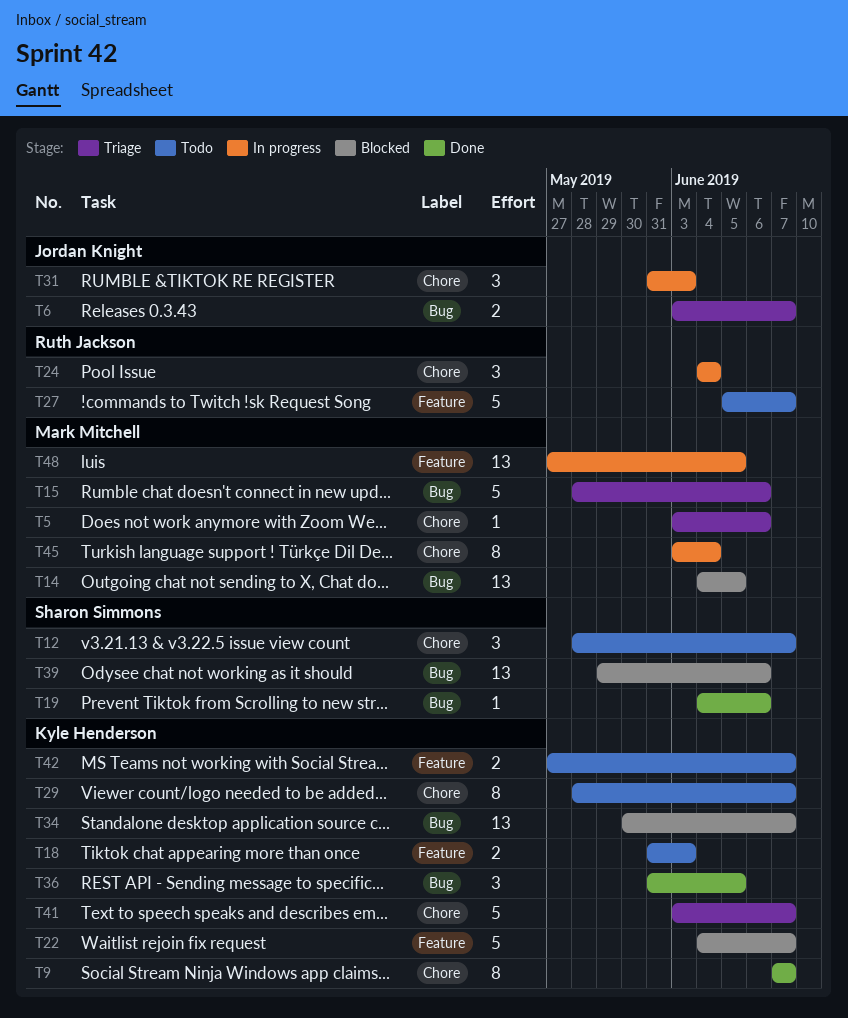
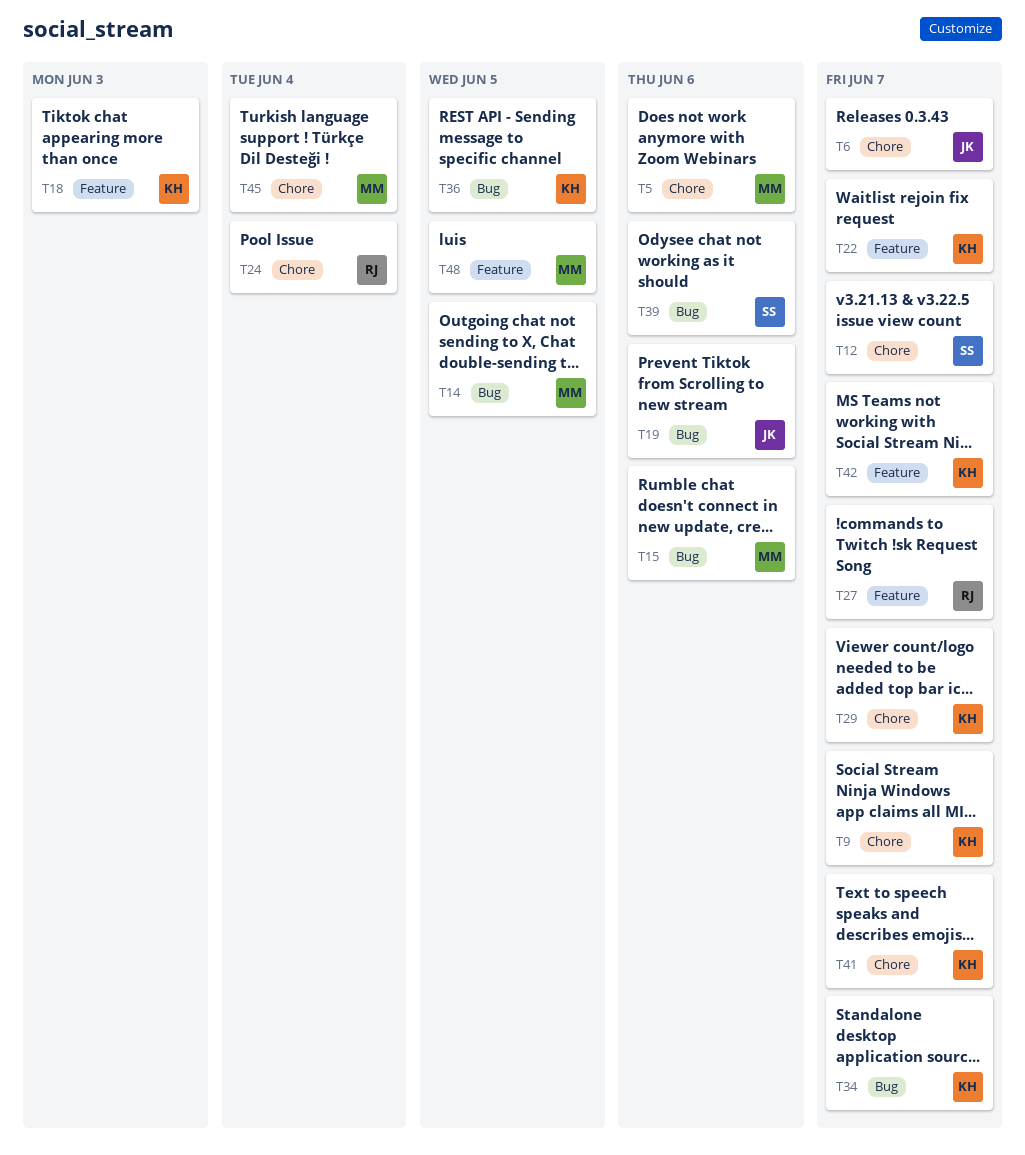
T6, label: Bug -> Chore
T19, owner: Sharon Simmons -> Jordan Knight
T31: present -> none

